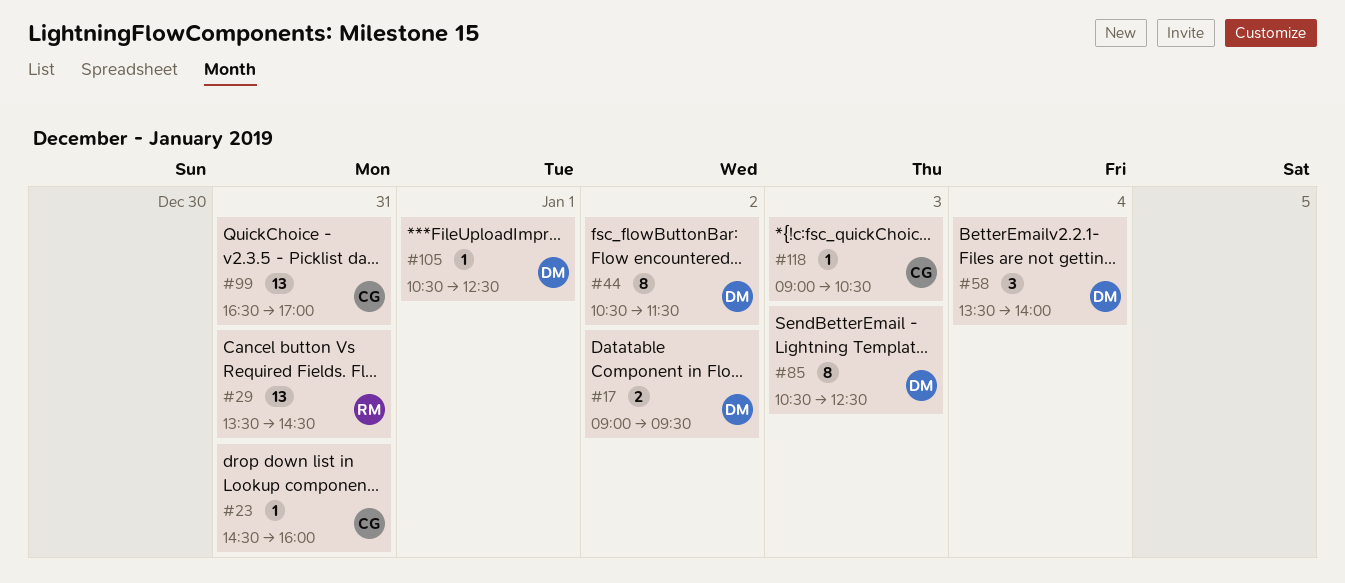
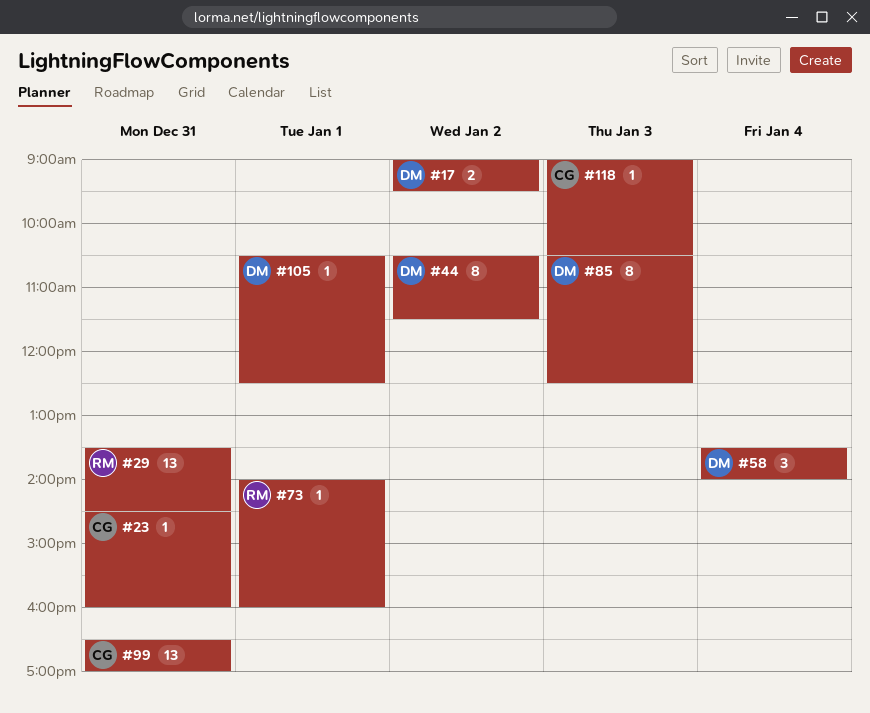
#73: none -> present

